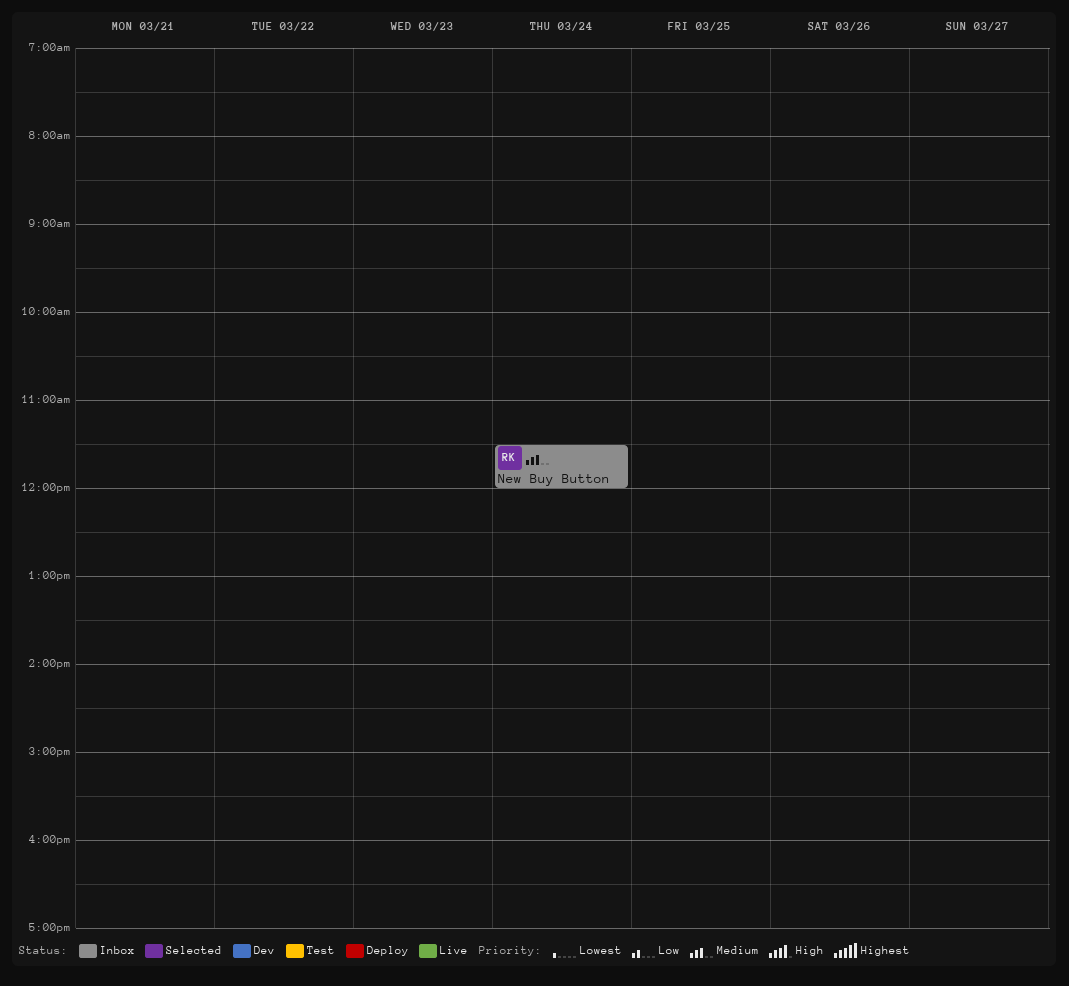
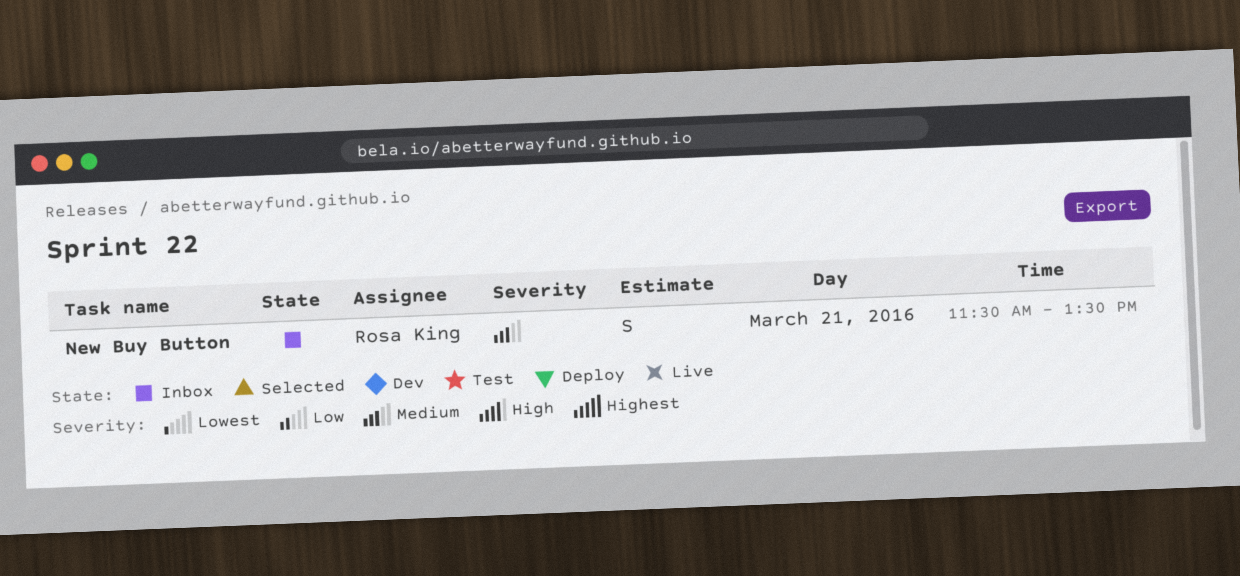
New Buy Button, day: Mar 24 -> Mar 21
New Buy Button, ends: 12:00 -> 13:30

